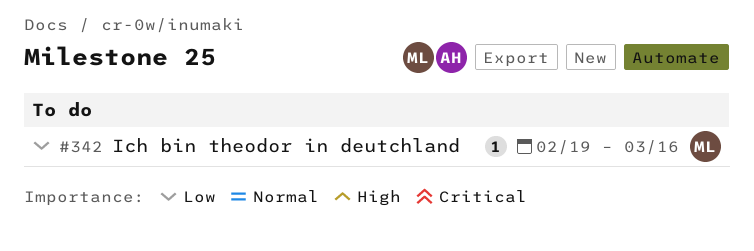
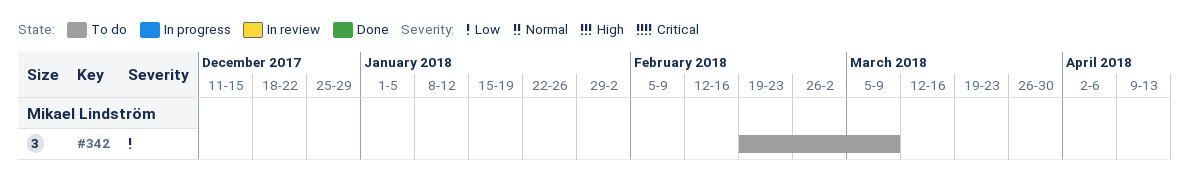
#342, estimate: 1 -> 3
#342, due: Mar 16 -> Mar 9

